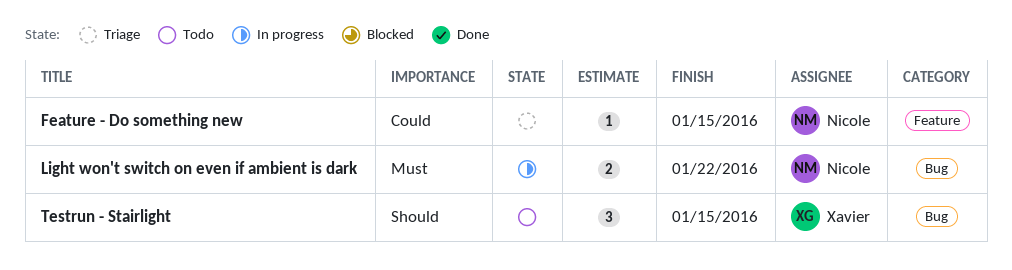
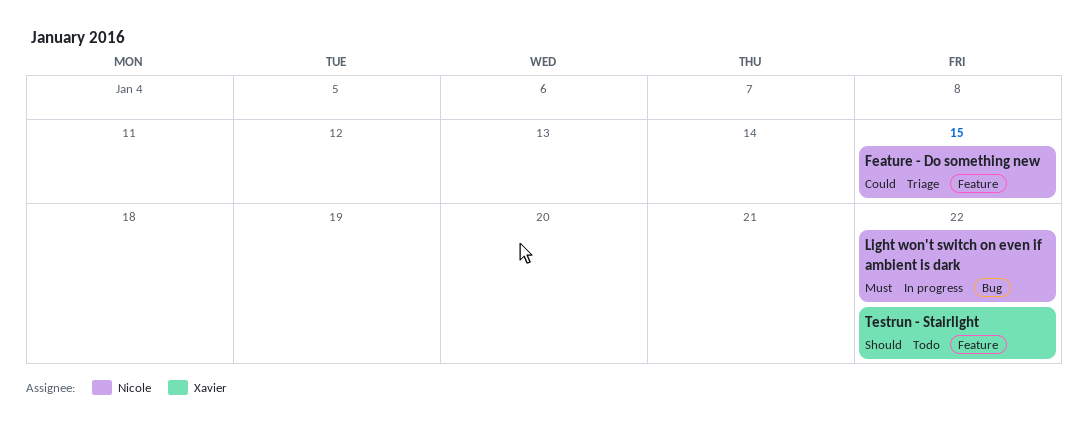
Testrun - Stairlight, label: Bug -> Feature
Testrun - Stairlight, due: Jan 15 -> Jan 22

